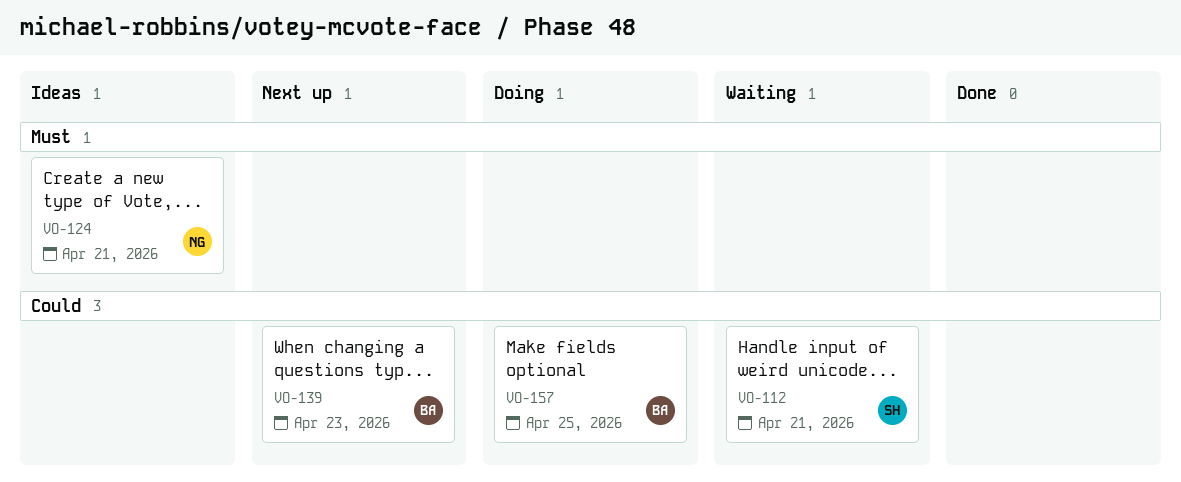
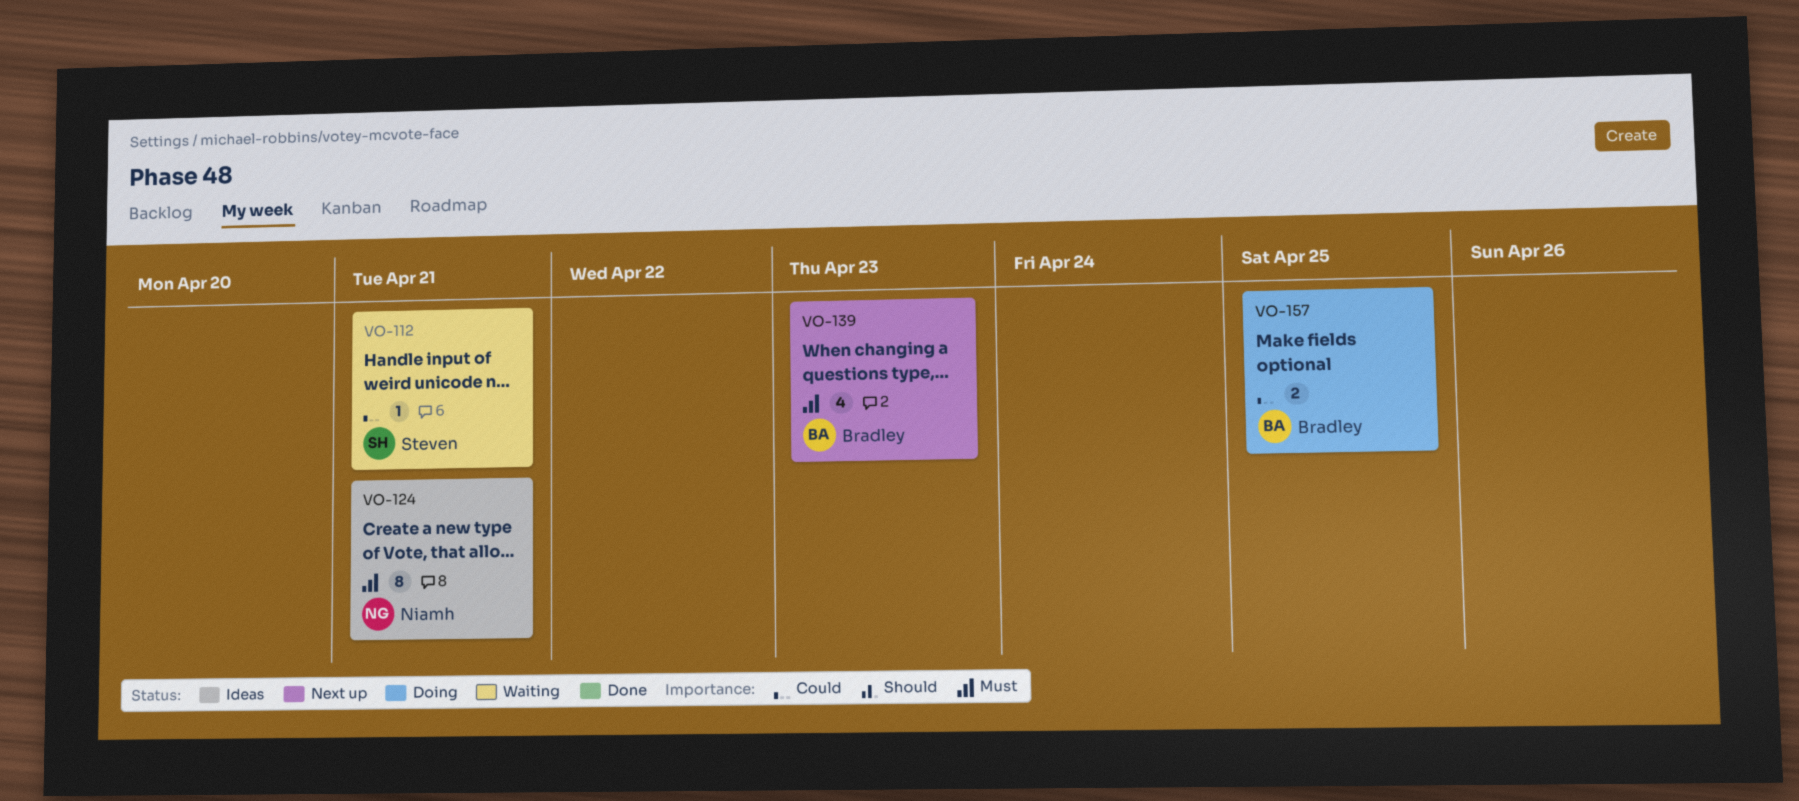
VO-139, priority: Could -> Must

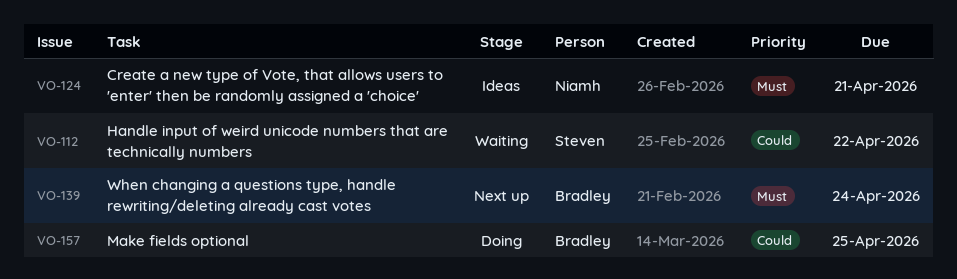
VO-112, due: Apr 21 -> Apr 22
VO-139, due: Apr 23 -> Apr 24

